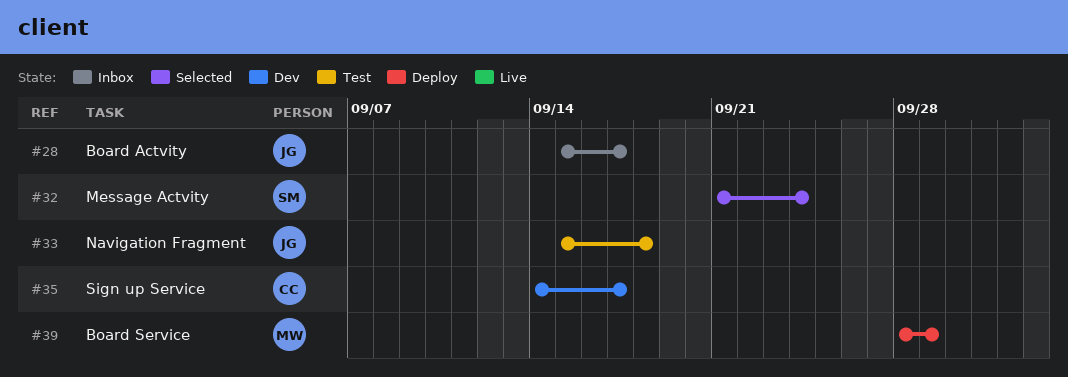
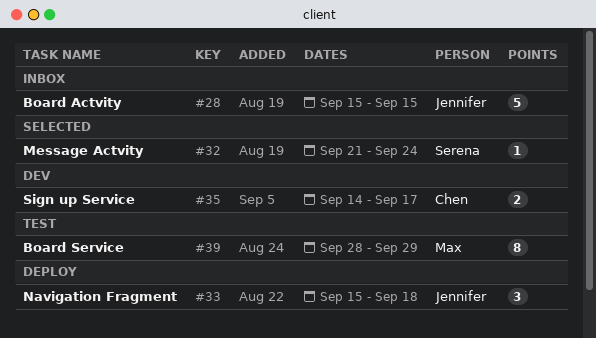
#28, due: Sep 17 -> Sep 15
#33, status: Test -> Deploy
#39, status: Deploy -> Test

